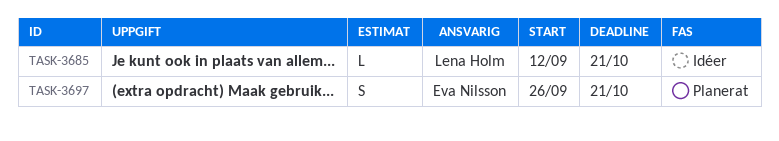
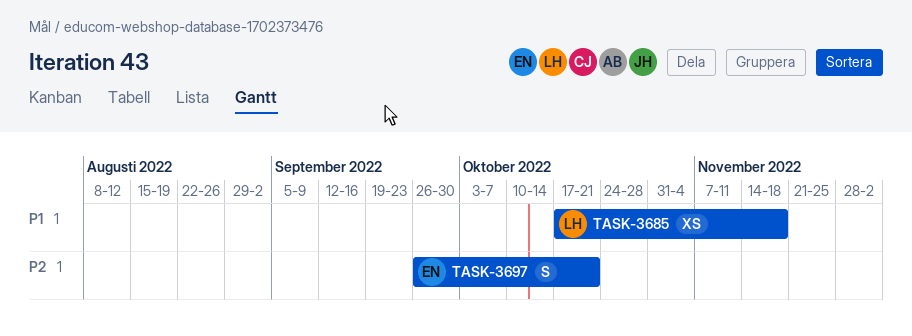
TASK-3685, estimate: L -> XS
TASK-3685, start: Sep 12 -> Oct 17
TASK-3685, due: Oct 21 -> Nov 18

